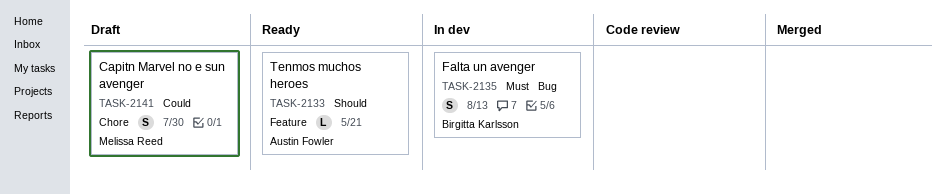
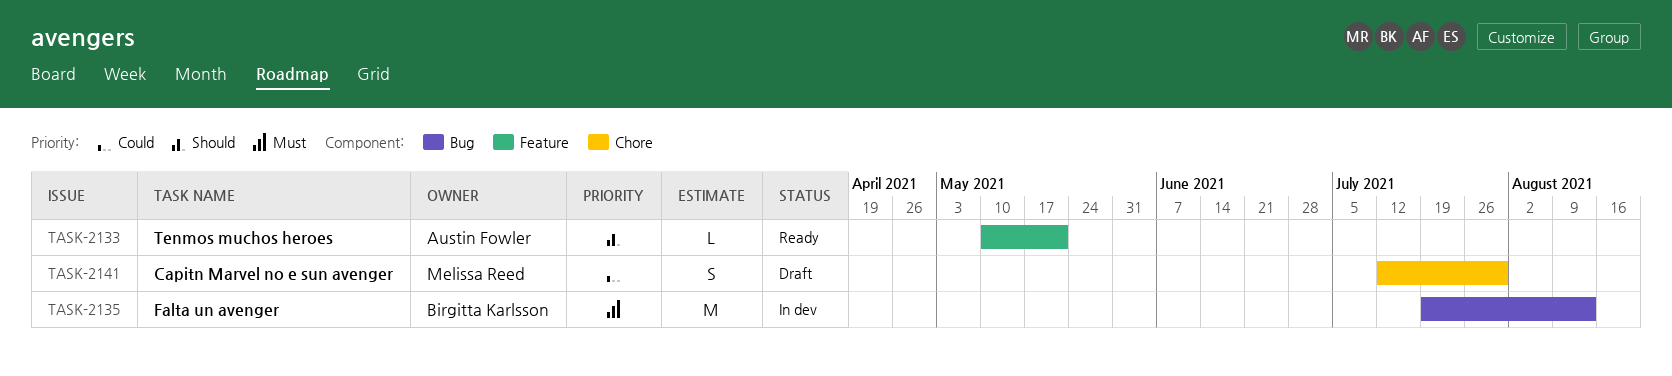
TASK-2135, estimate: S -> M

